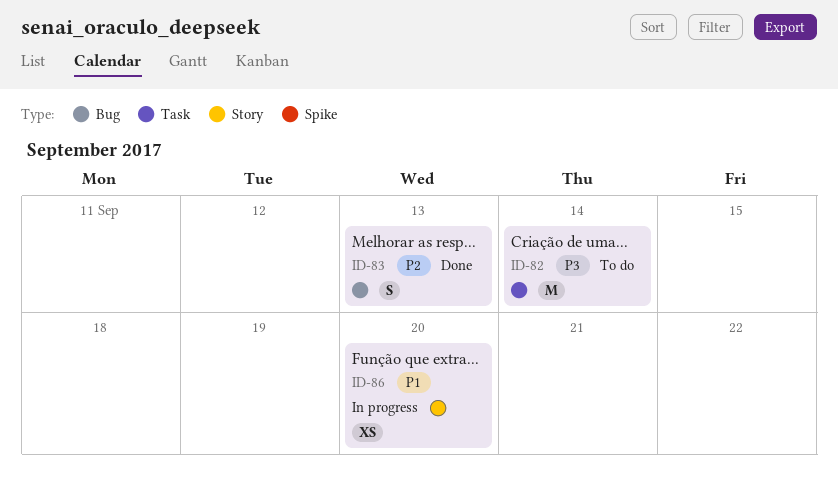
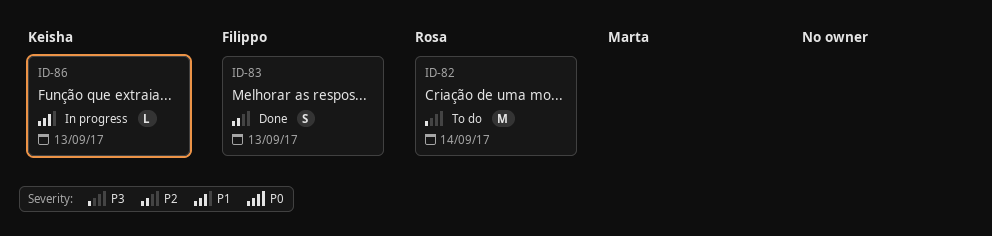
ID-86, estimate: XS -> L
ID-86, due: Sep 20 -> Sep 13

